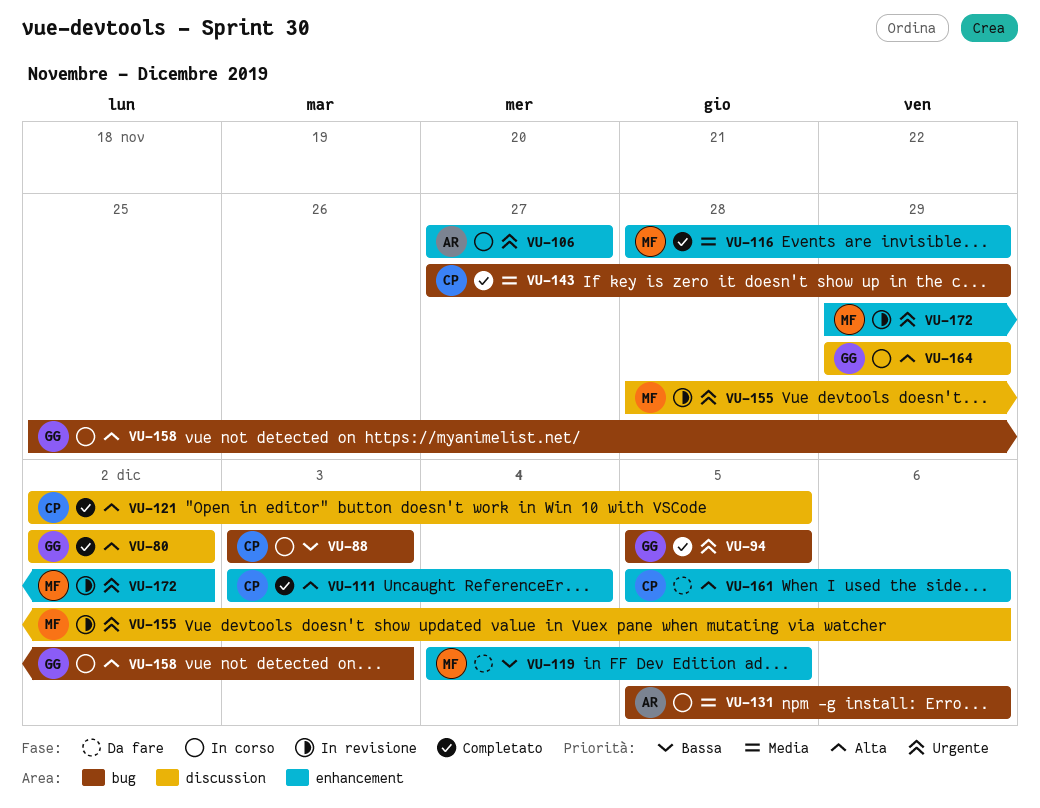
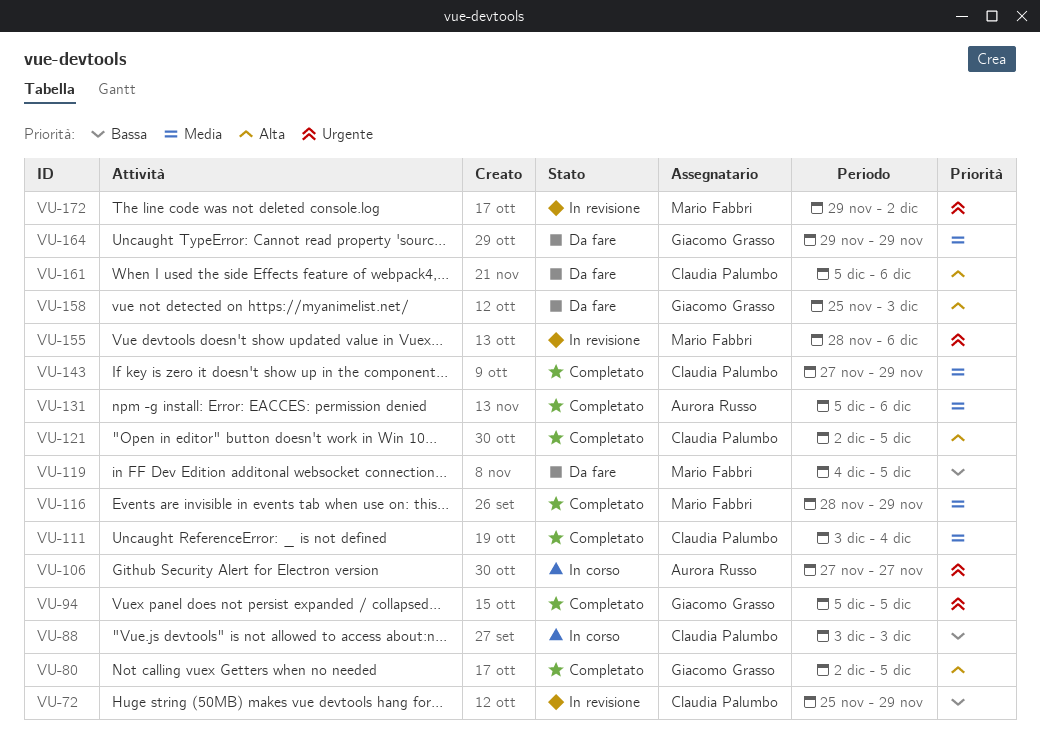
VU-72: none -> present
VU-80, due: Dec 2 -> Dec 5
VU-111, priority: Alta -> Media
VU-131, status: In corso -> Completato
VU-158, status: In corso -> Da fare
VU-164, status: In corso -> Da fare
VU-164, priority: Alta -> Media

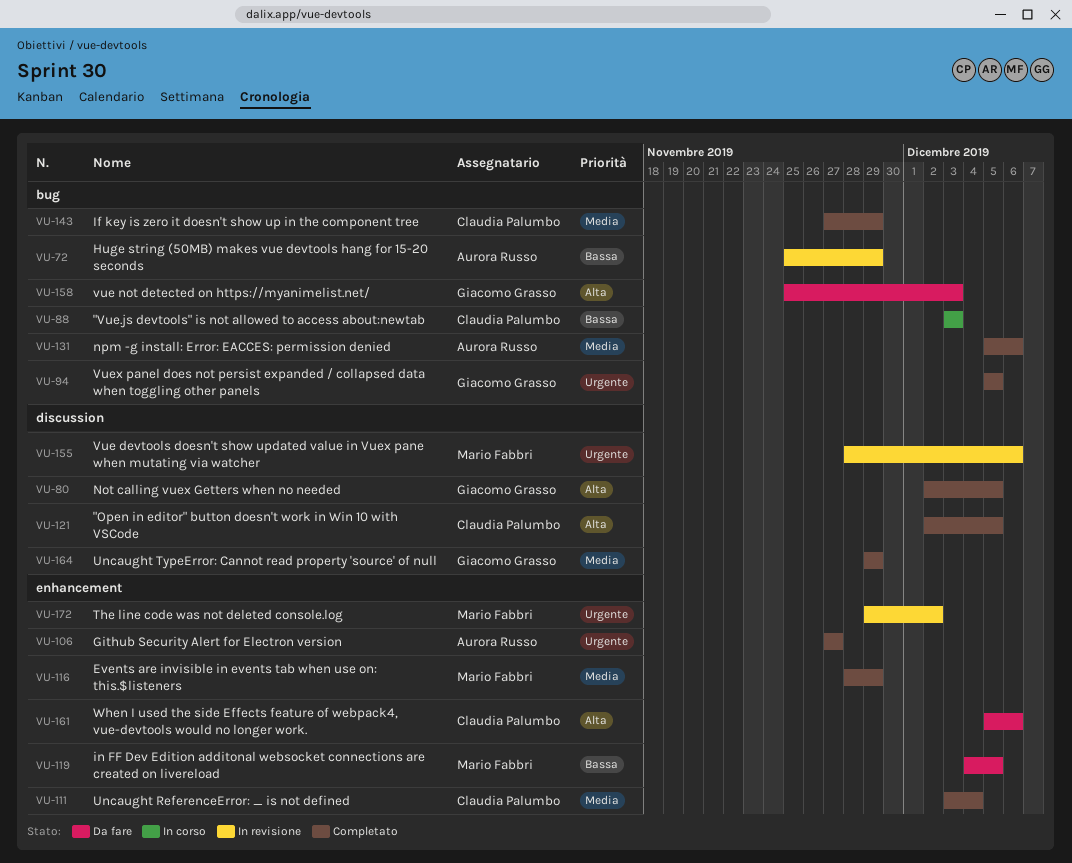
VU-72, owner: Claudia Palumbo -> Aurora Russo
VU-106, status: In corso -> Completato
VU-164, status: Da fare -> Completato

